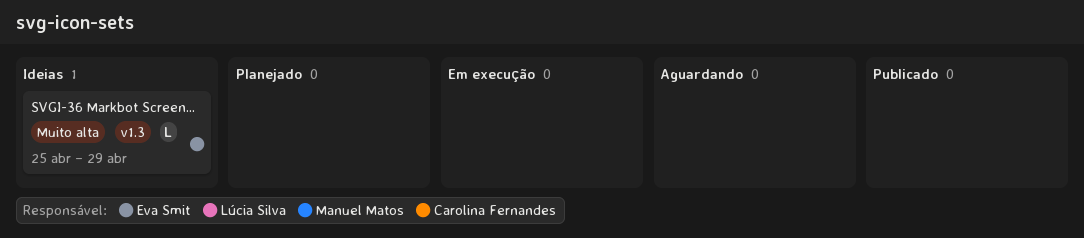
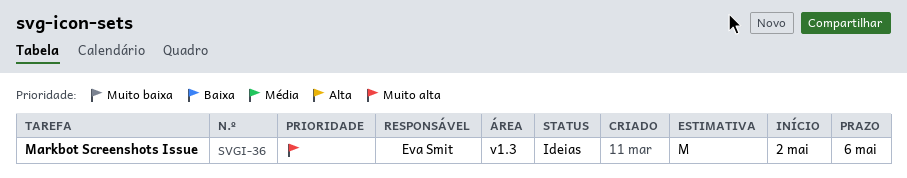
SVGI-36, estimate: L -> M
SVGI-36, start: Apr 25 -> May 2
SVGI-36, due: Apr 29 -> May 6

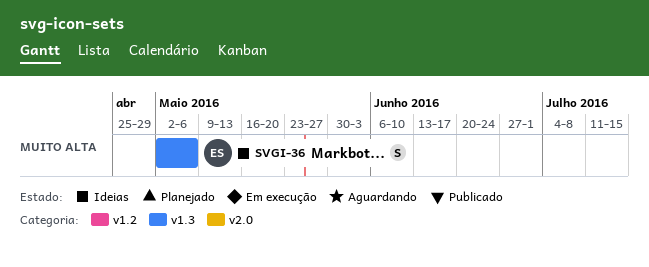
SVGI-36, estimate: M -> S

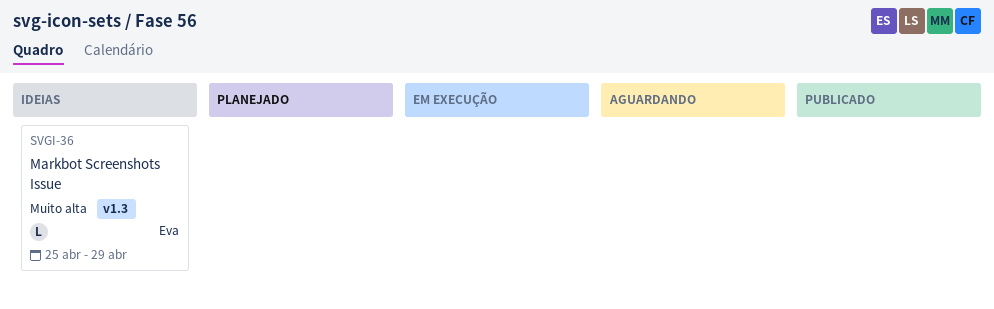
SVGI-36, estimate: S -> L
SVGI-36, start: May 2 -> Apr 25
SVGI-36, due: May 6 -> Apr 29

